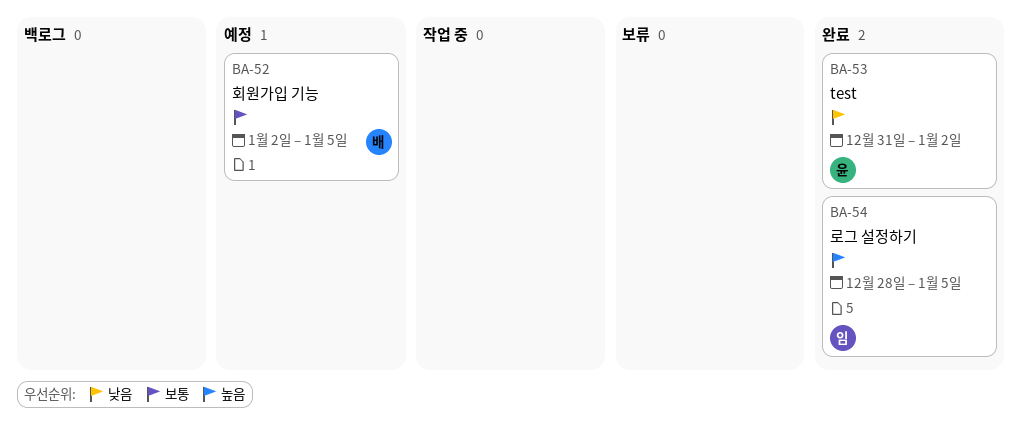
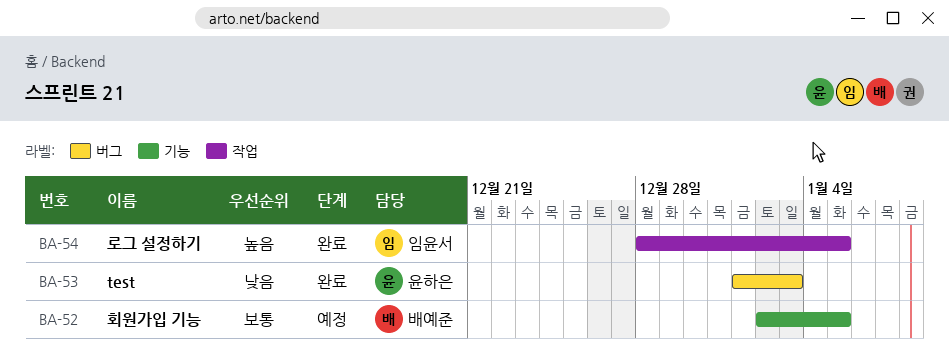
BA-53, start: Dec 31 -> Jan 1
BA-53, due: Jan 2 -> Jan 3

